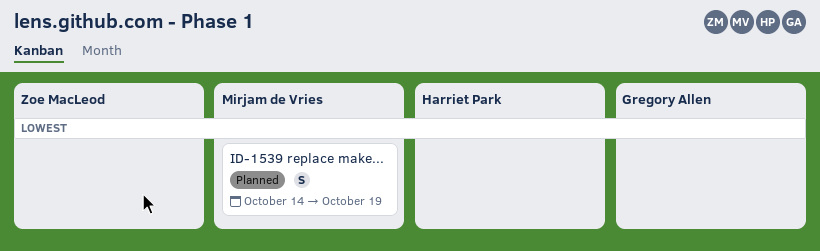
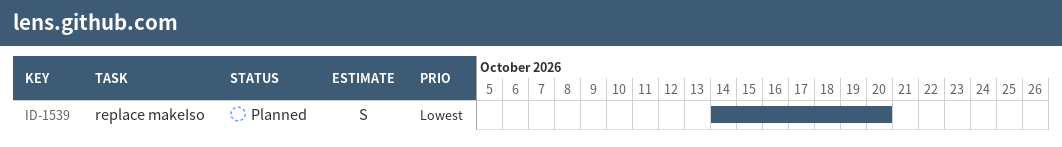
ID-1539, due: Oct 19 -> Oct 20

